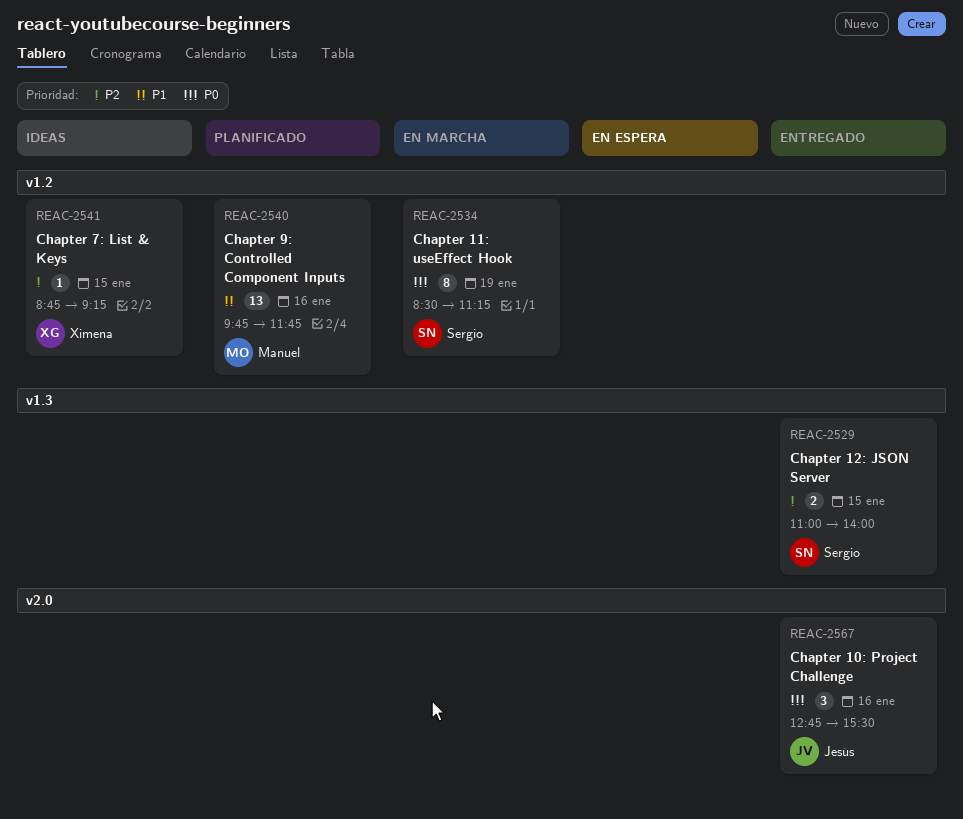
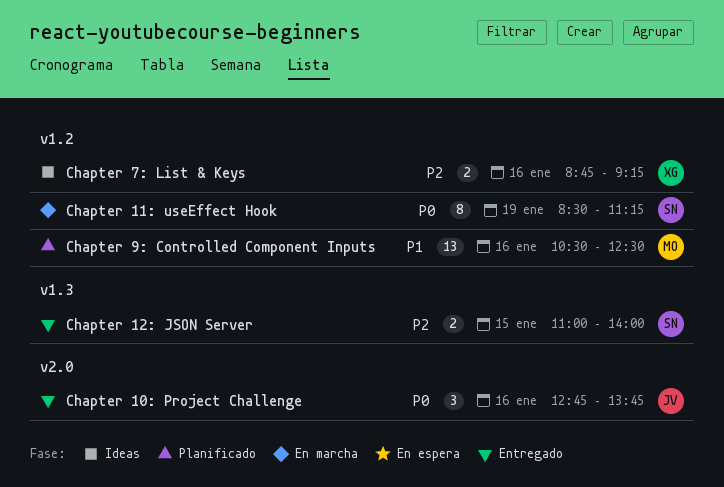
Chapter 10: Project Challenge, ends: 15:30 -> 13:45
Chapter 7: List & Keys, estimate: 1 -> 2
Chapter 7: List & Keys, day: Jan 15 -> Jan 16
Chapter 9: Controlled Component Inputs, begins: 09:45 -> 10:30
Chapter 9: Controlled Component Inputs, ends: 11:45 -> 12:30

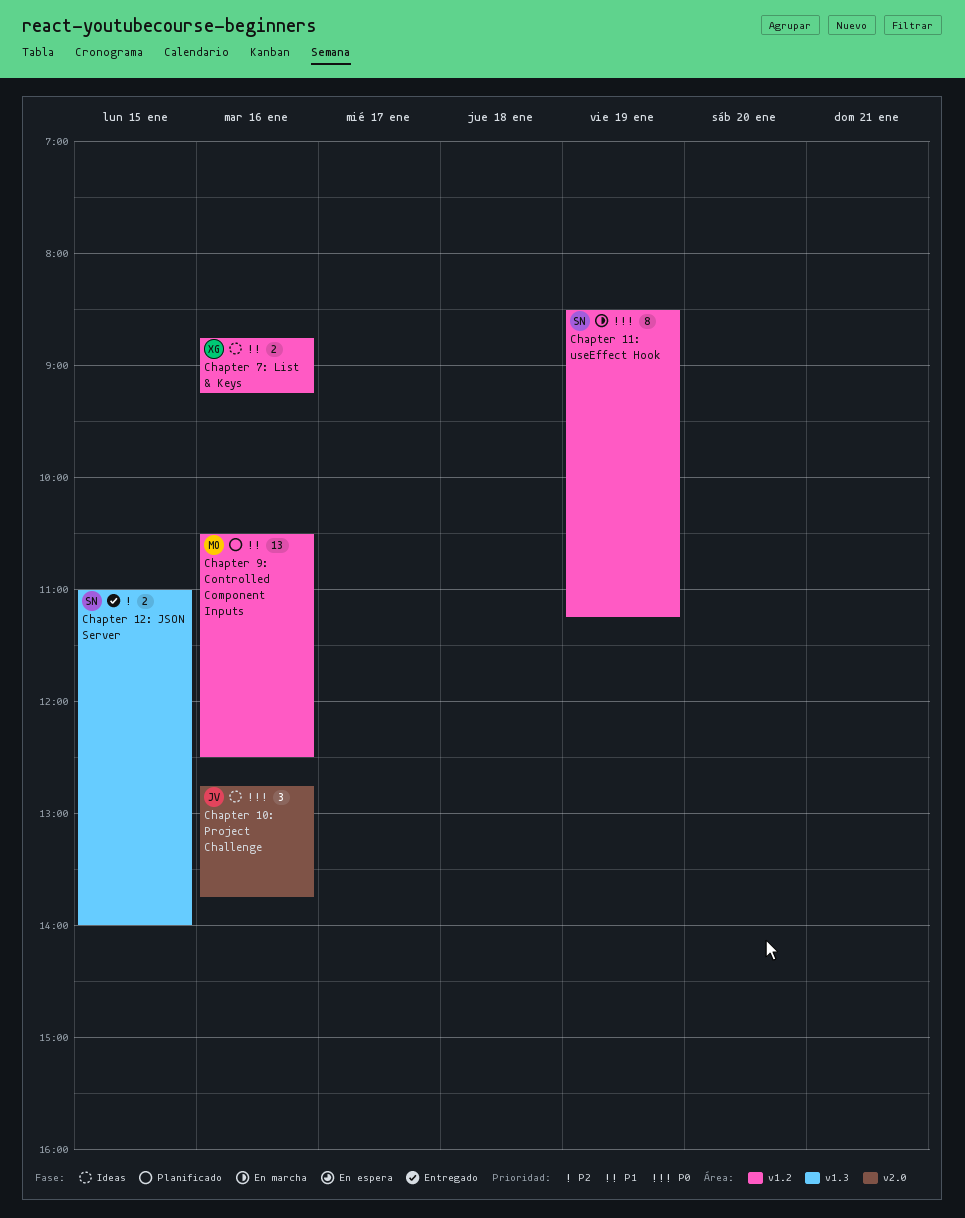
Chapter 10: Project Challenge, status: Entregado -> Ideas
Chapter 7: List & Keys, priority: P2 -> P1

